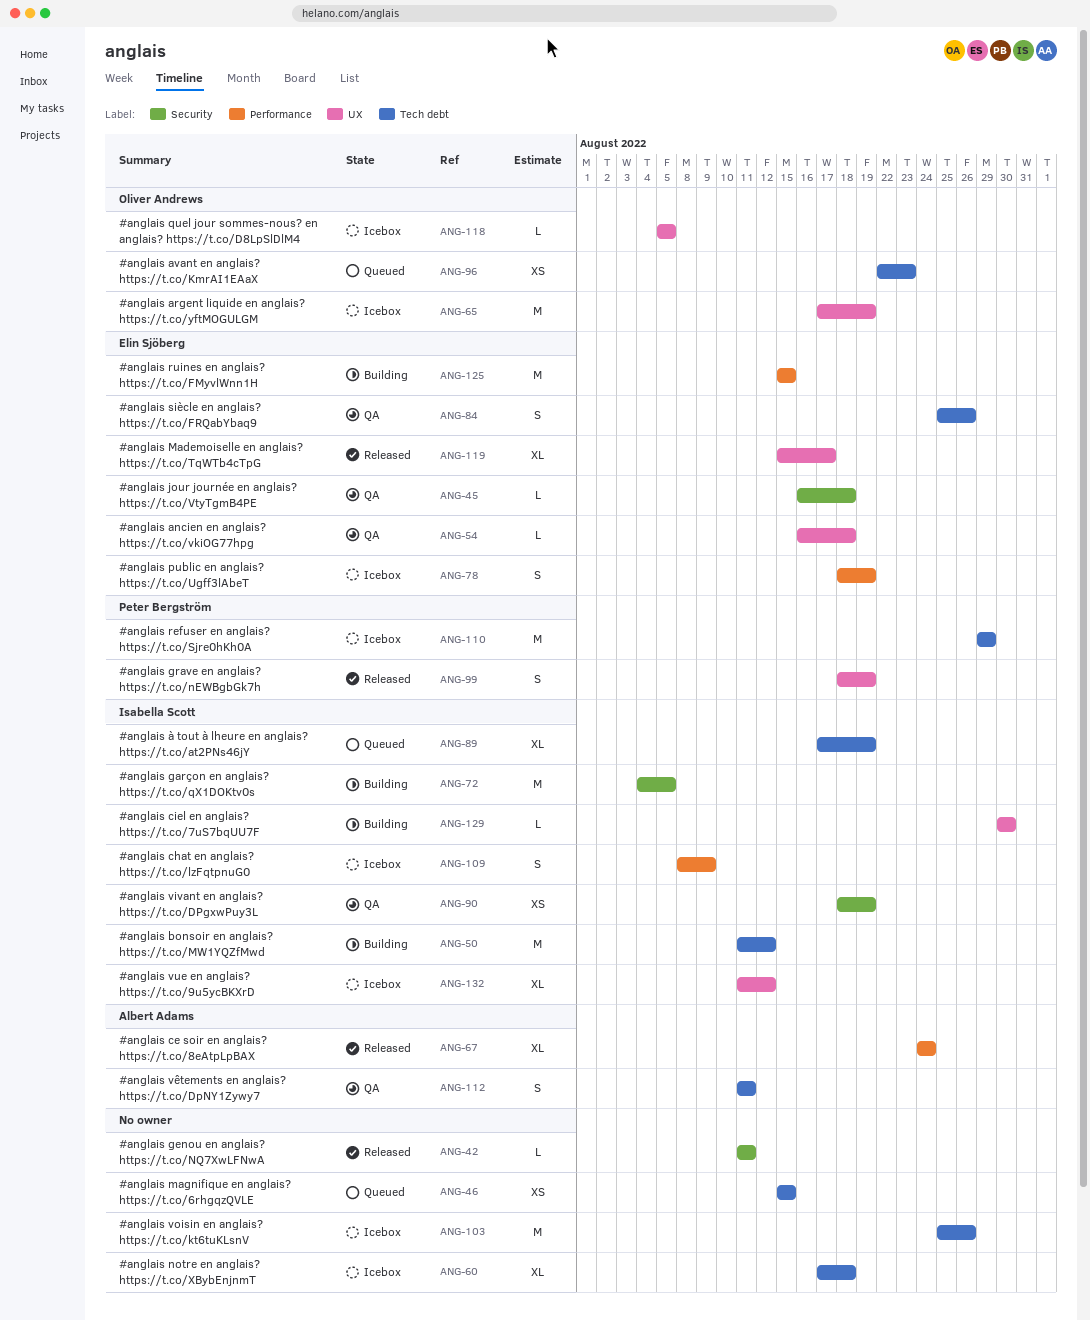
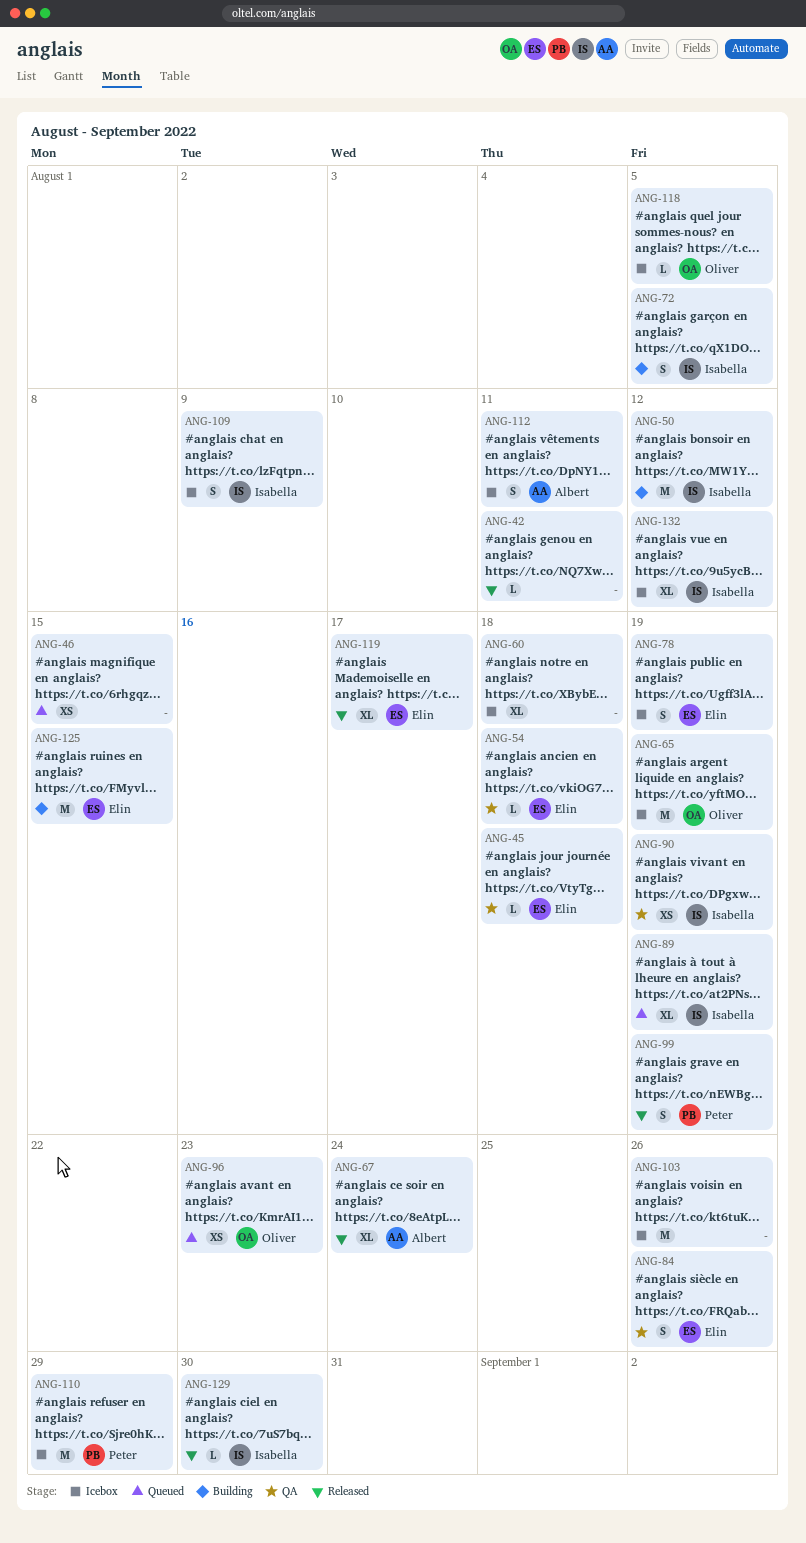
ANG-72, estimate: M -> S
ANG-112, status: QA -> Icebox
ANG-129, status: Building -> Released

